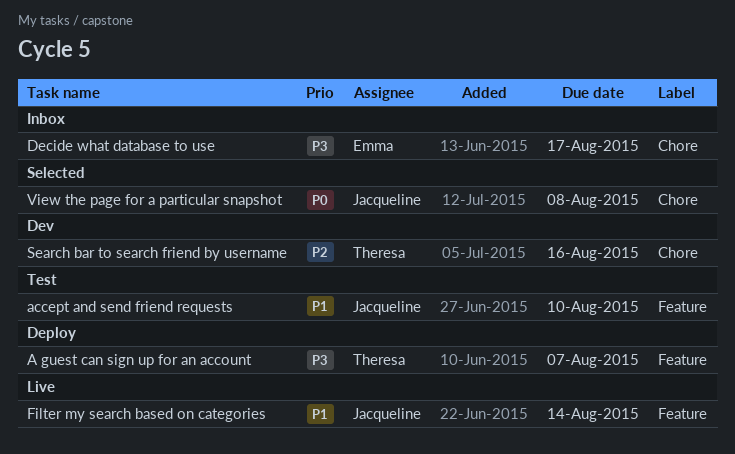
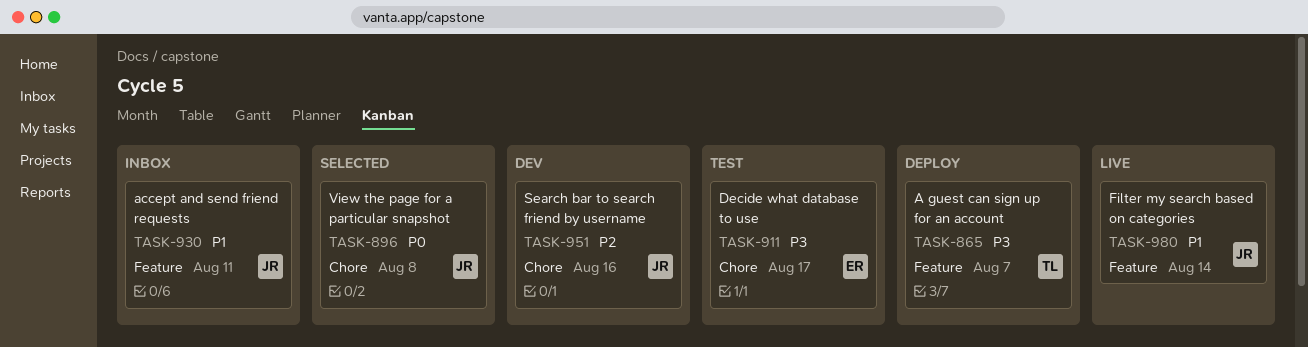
accept and send friend requests, status: Test -> Inbox
accept and send friend requests, due: Aug 10 -> Aug 11
Decide what database to use, status: Inbox -> Test
Search bar to search friend by username, owner: Theresa -> Jacqueline

